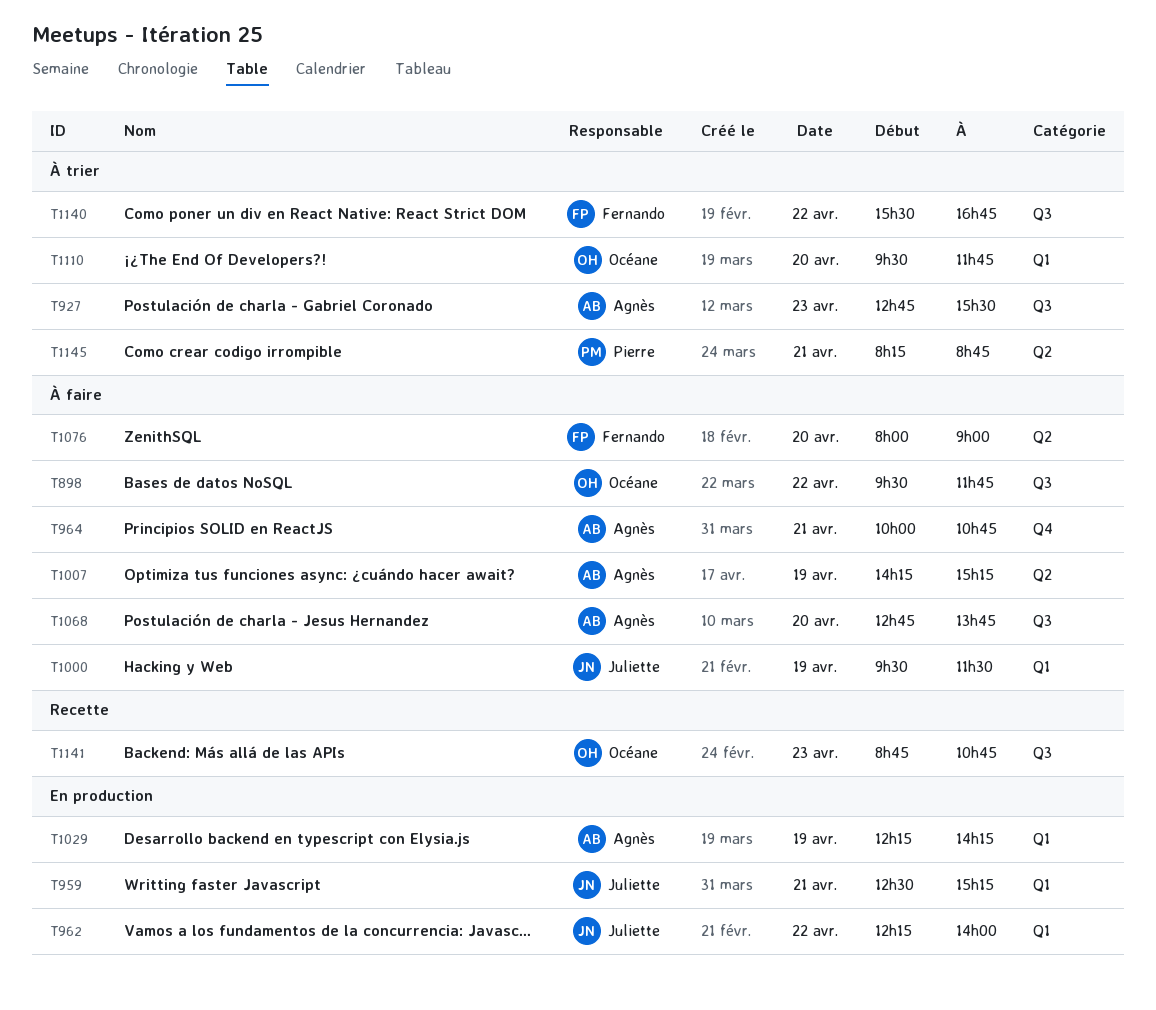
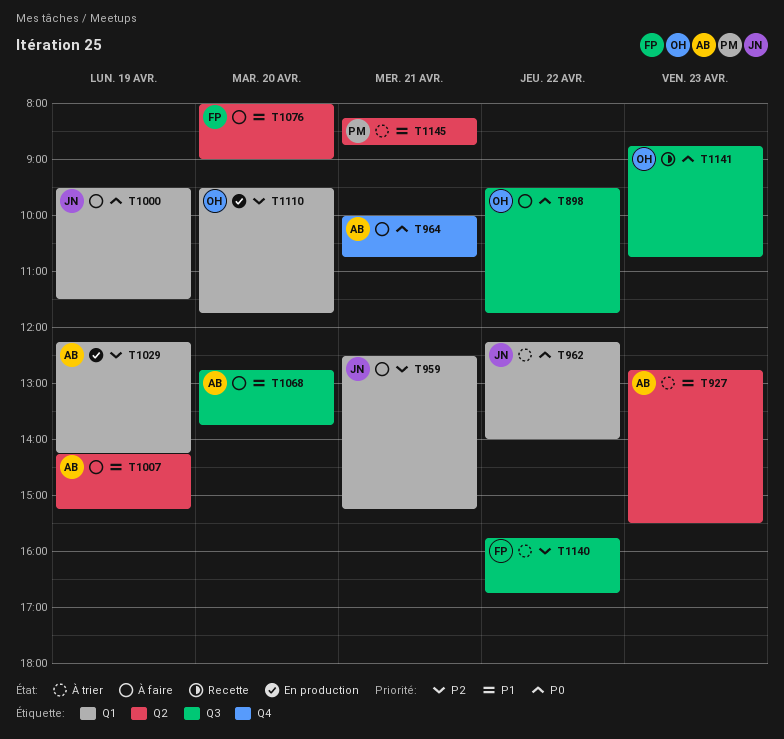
T927, label: Q3 -> Q2
T959, status: En production -> À faire
T962, status: En production -> À trier
T1110, status: À trier -> En production
T1140, begins: 15:30 -> 15:45

